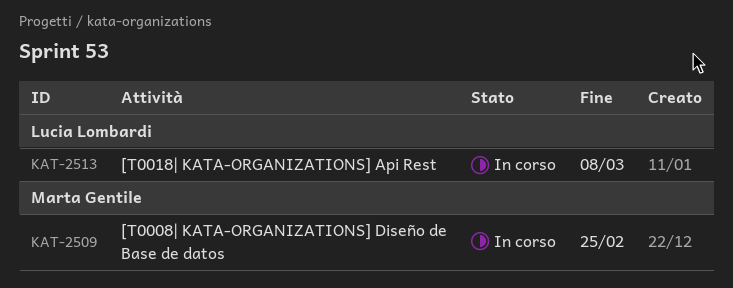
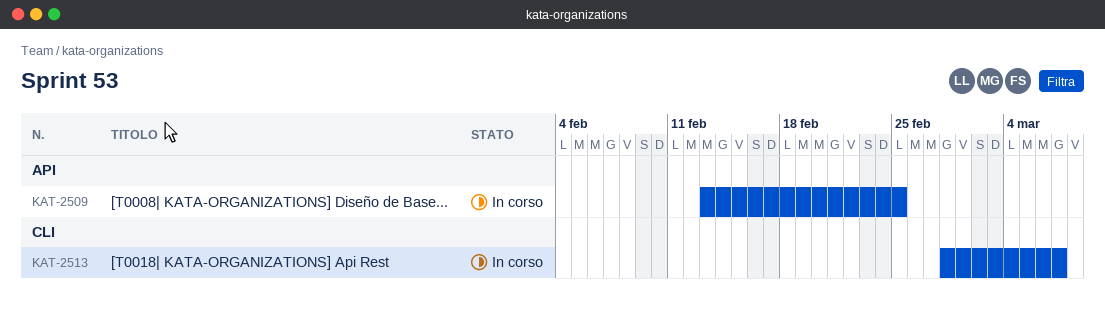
KAT-2513, due: Mar 8 -> Mar 7

